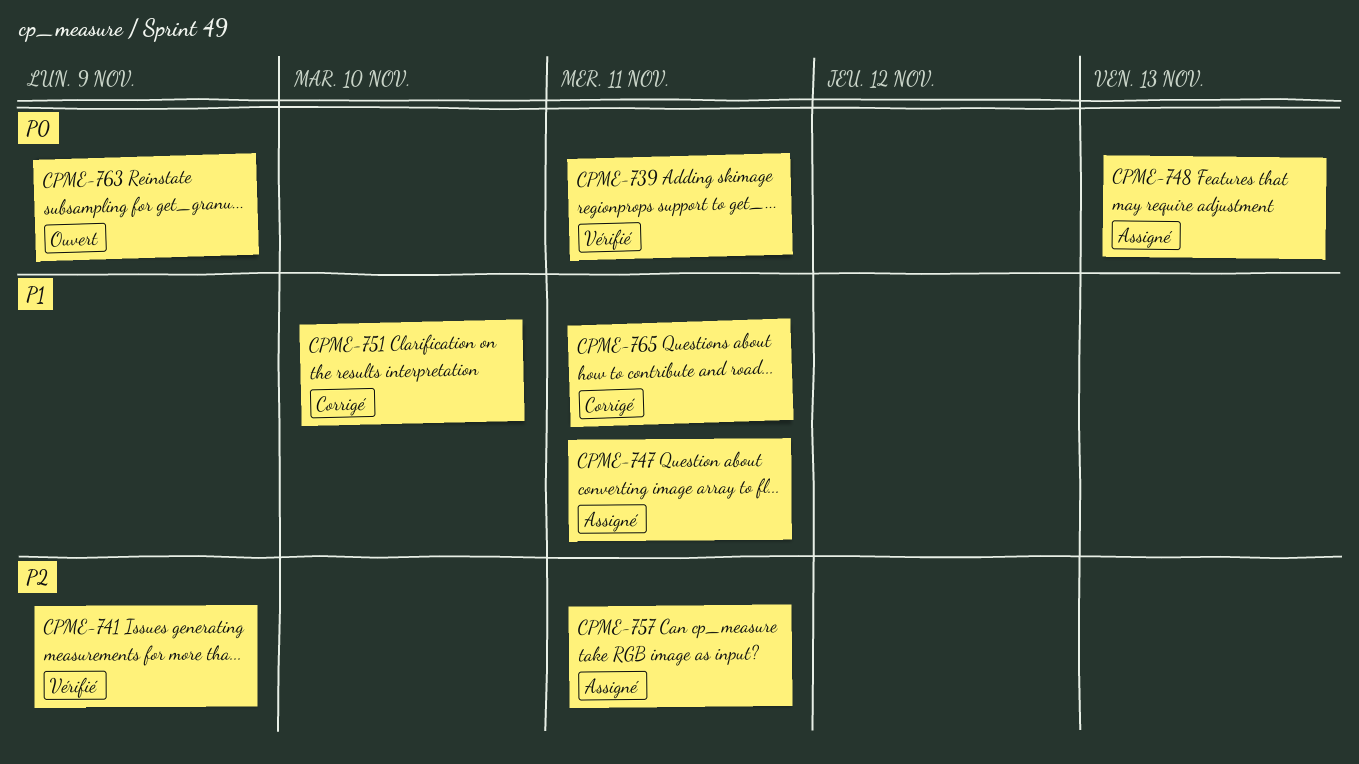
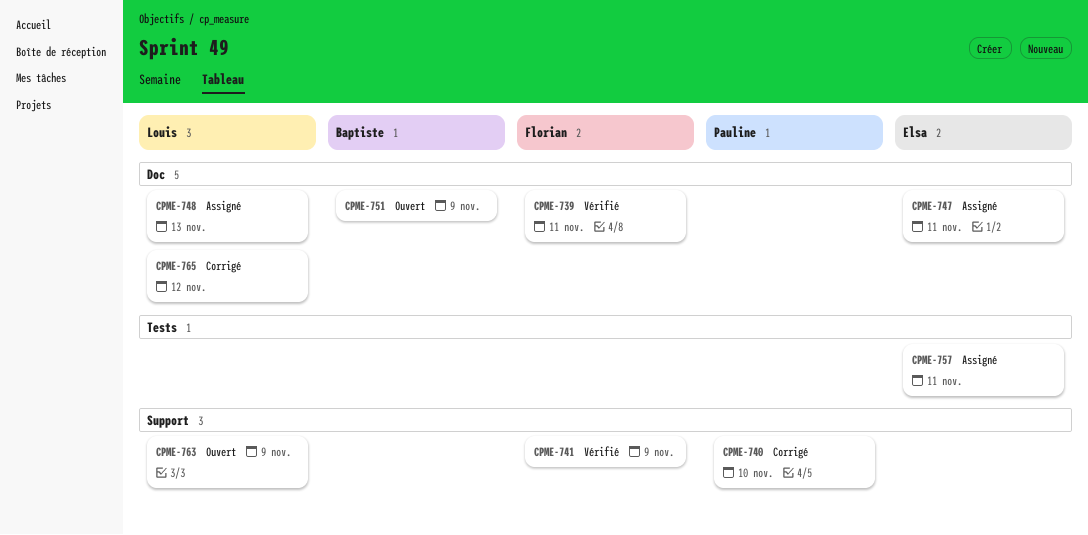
CPME-740: none -> present
CPME-751, status: Corrigé -> Ouvert
CPME-751, due: Nov 10 -> Nov 9
CPME-765, due: Nov 11 -> Nov 12

